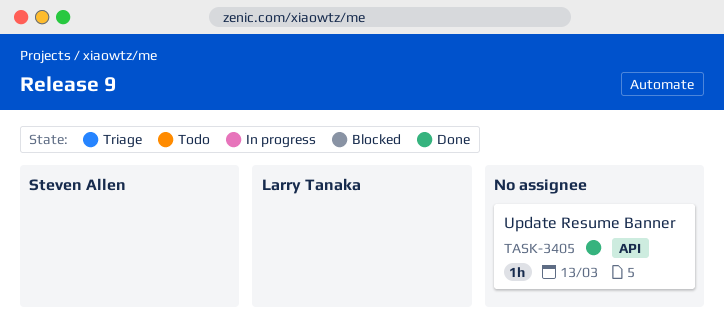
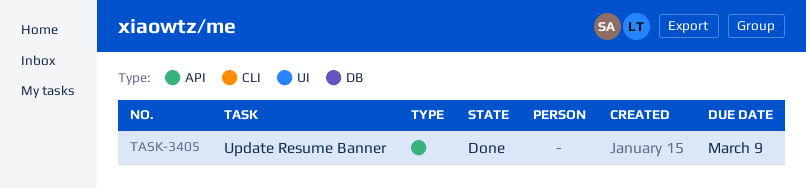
TASK-3405, due: Mar 13 -> Mar 9

